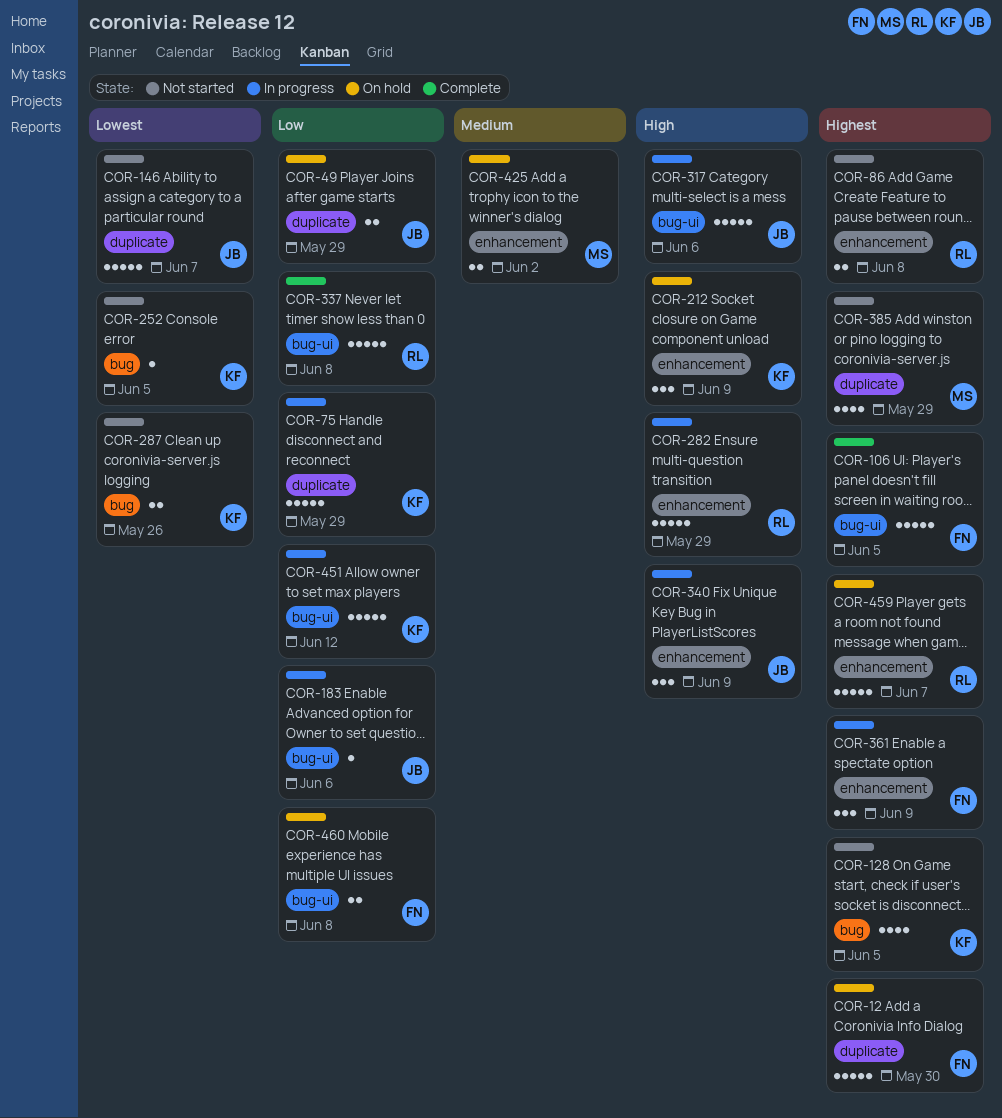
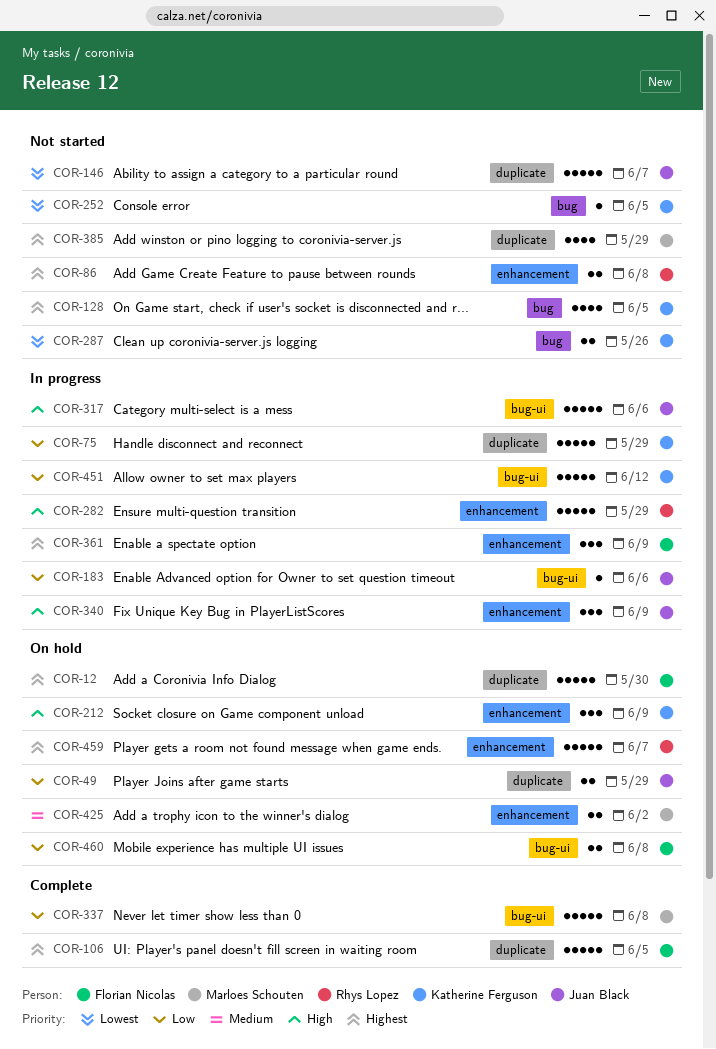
COR-106, label: bug-ui -> duplicate
COR-337, owner: Rhys Lopez -> Marloes Schouten

